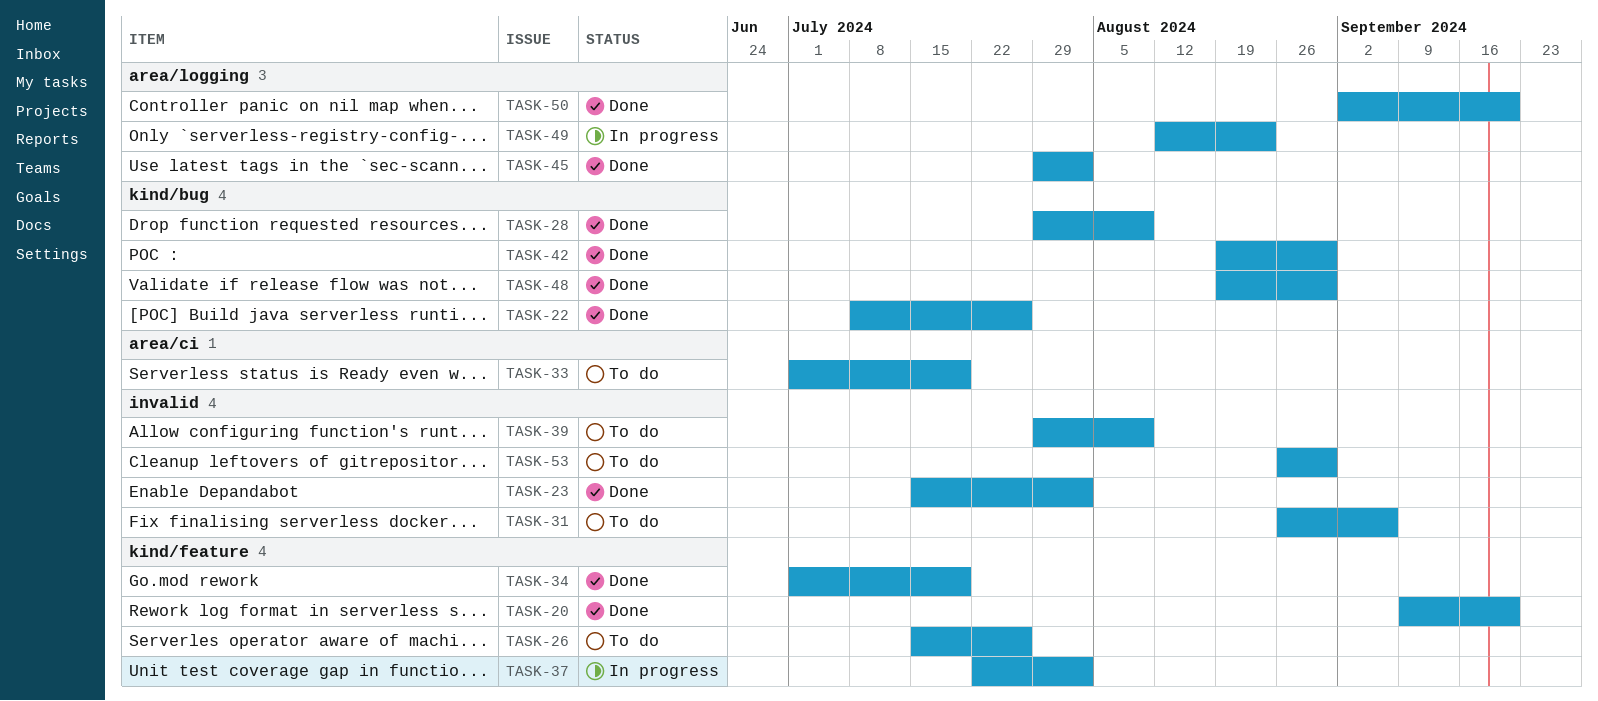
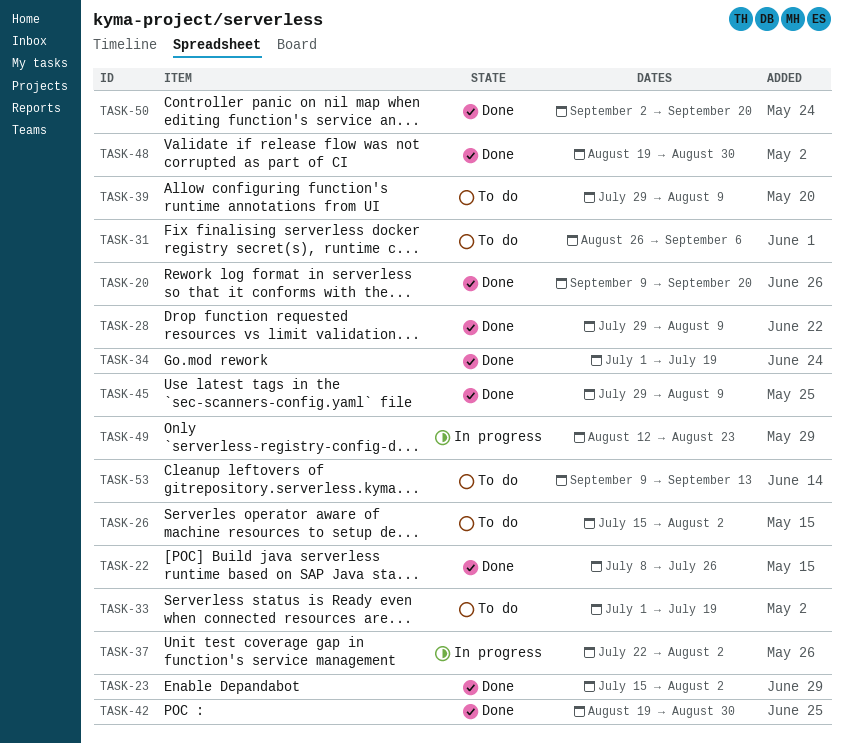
TASK-26, due: Jul 26 -> Aug 2
TASK-45, due: Aug 2 -> Aug 9
TASK-53, start: Aug 26 -> Sep 9
TASK-53, due: Aug 30 -> Sep 13

